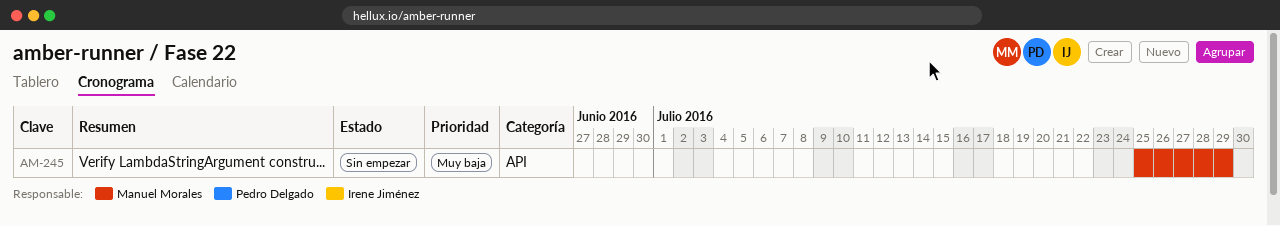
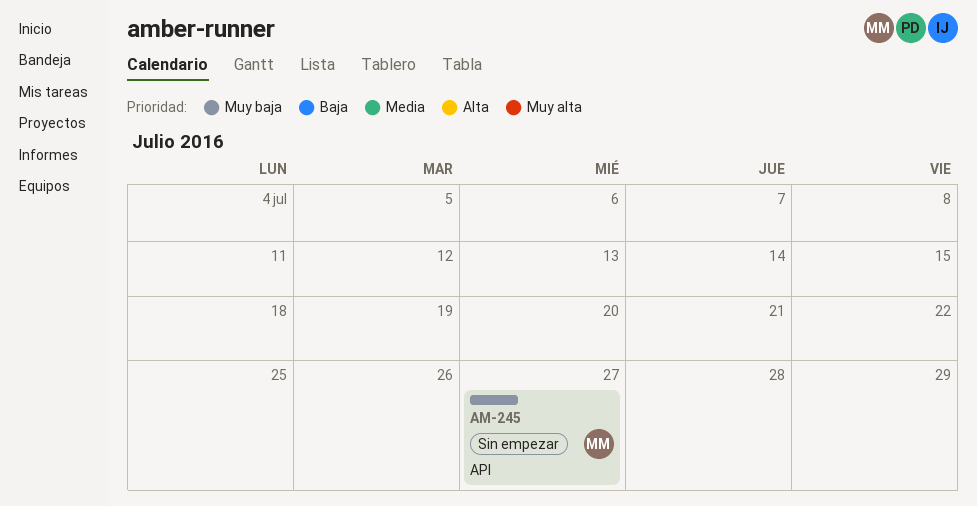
AM-245, due: Jul 29 -> Jul 27

